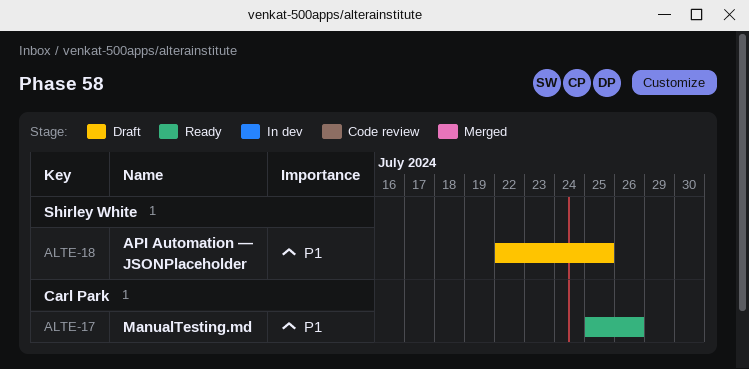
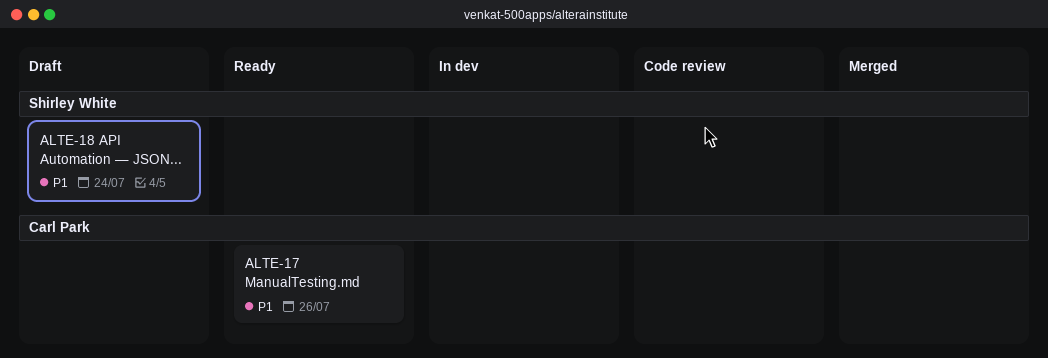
ALTE-18, due: Jul 25 -> Jul 24

